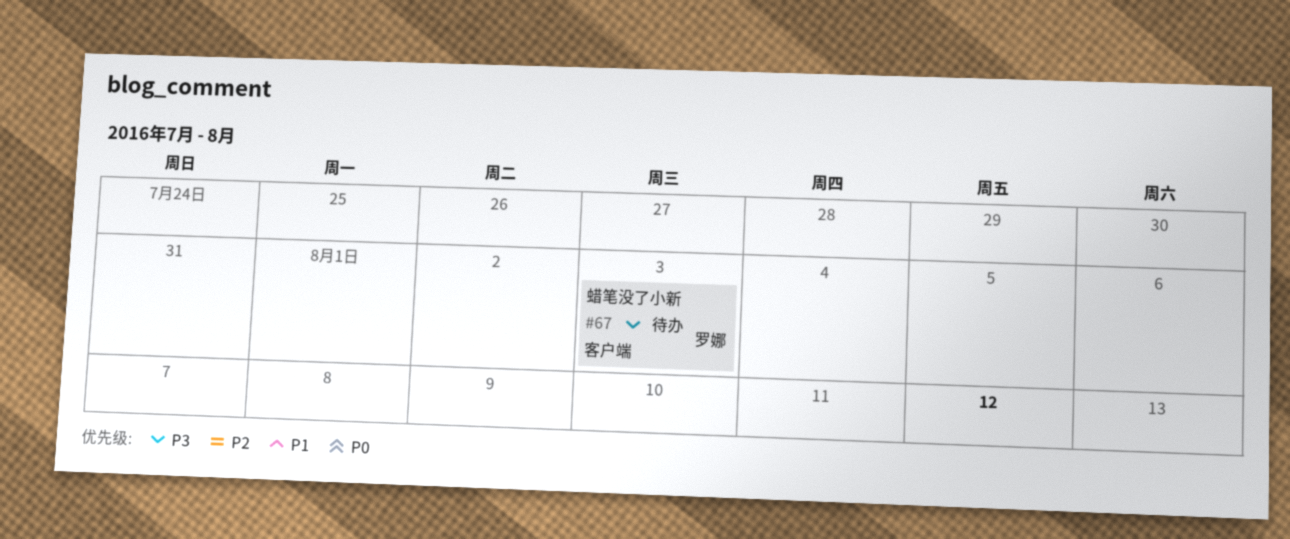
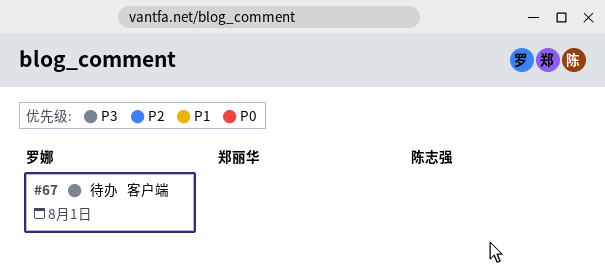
#67, due: Aug 3 -> Aug 1

